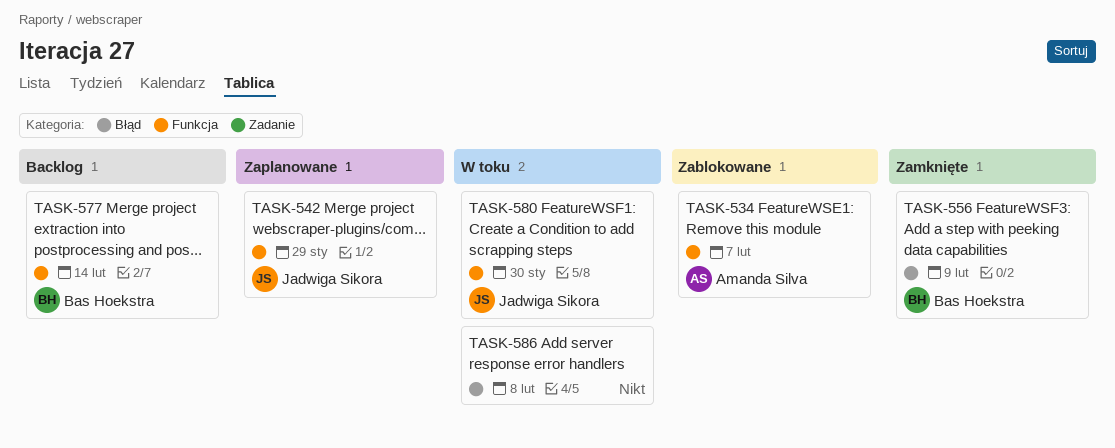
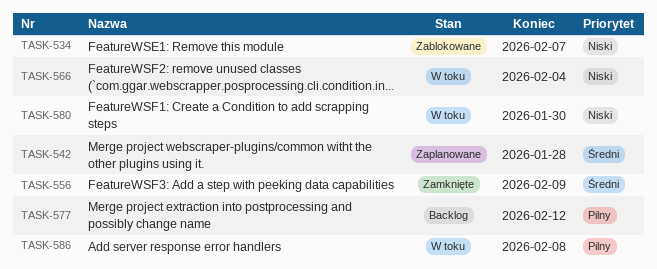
TASK-542, due: Jan 29 -> Jan 28
TASK-566: none -> present
TASK-577, due: Feb 14 -> Feb 12

